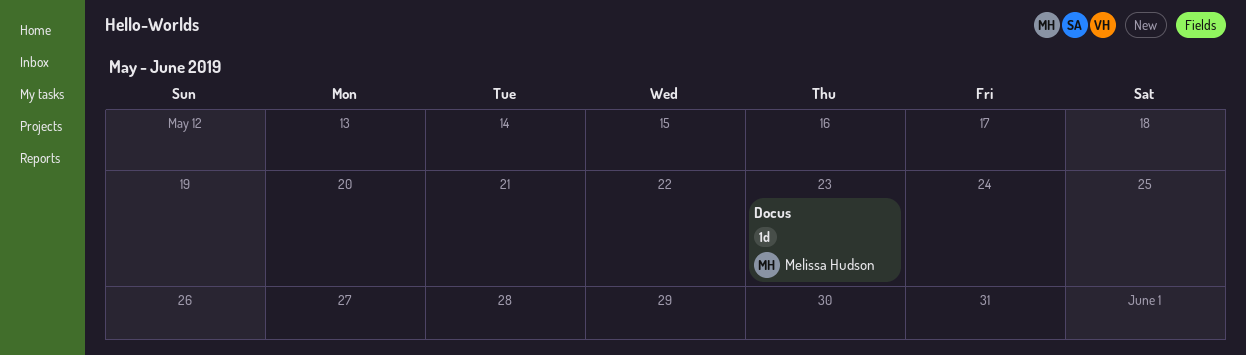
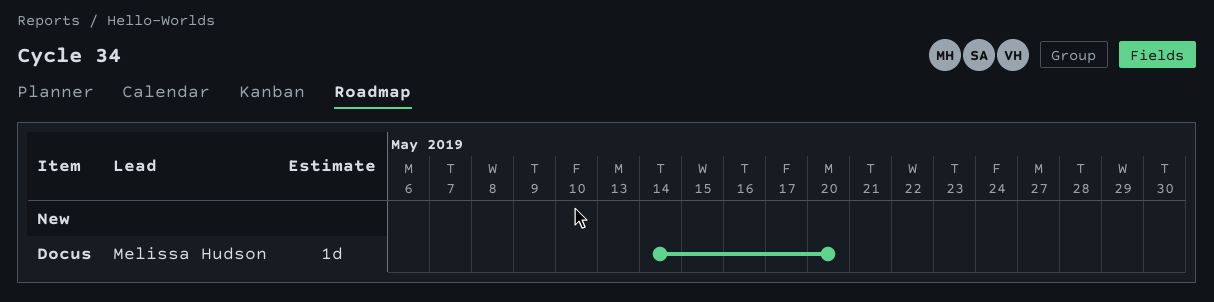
Docus, due: May 23 -> May 20

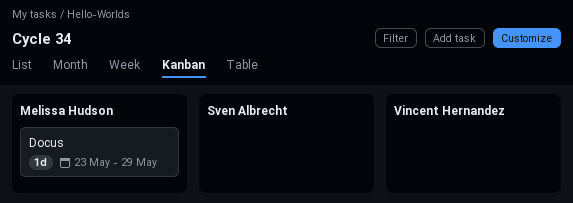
Docus, start: May 14 -> May 23
Docus, due: May 20 -> May 29

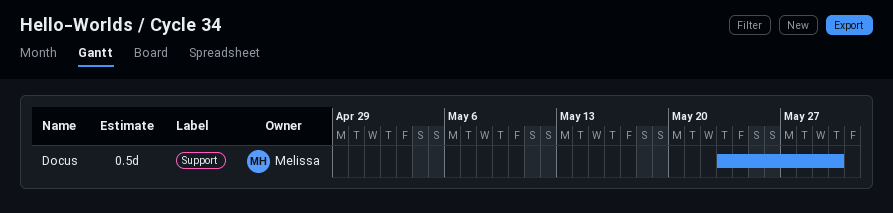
Docus, estimate: 1d -> 0.5d
Docus, due: May 29 -> May 30

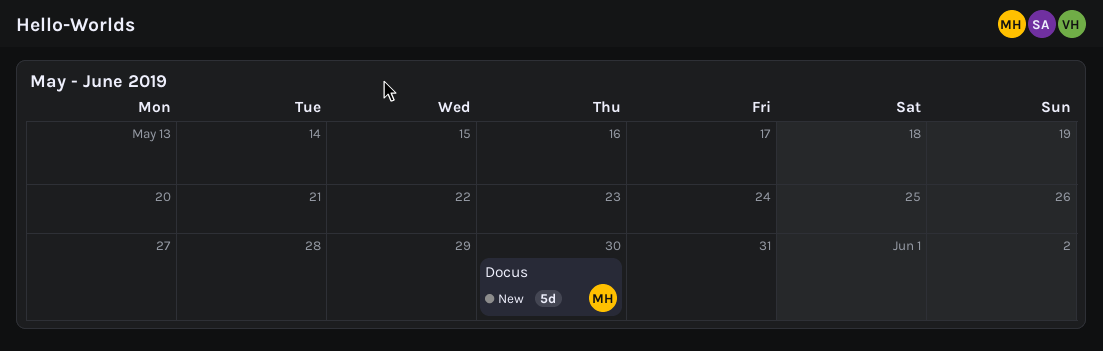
Docus, estimate: 0.5d -> 5d

